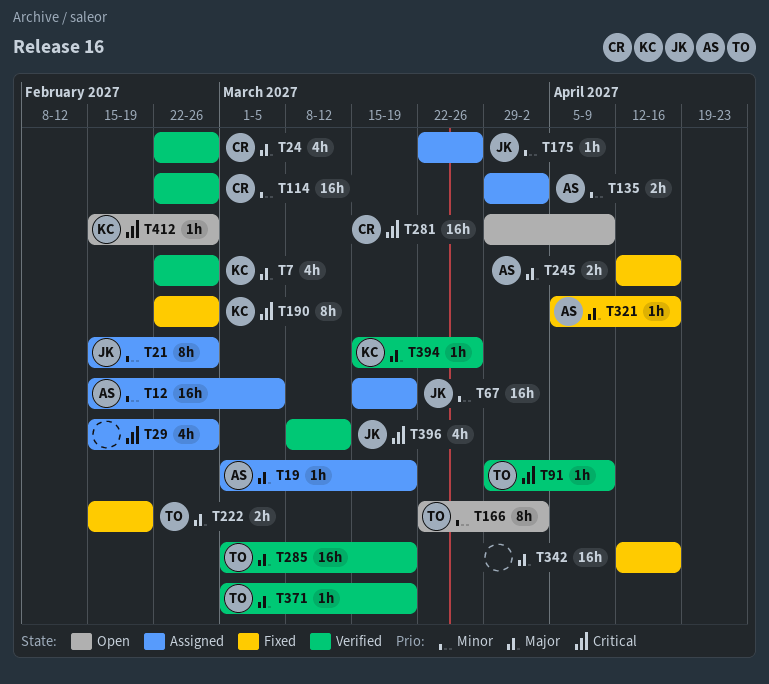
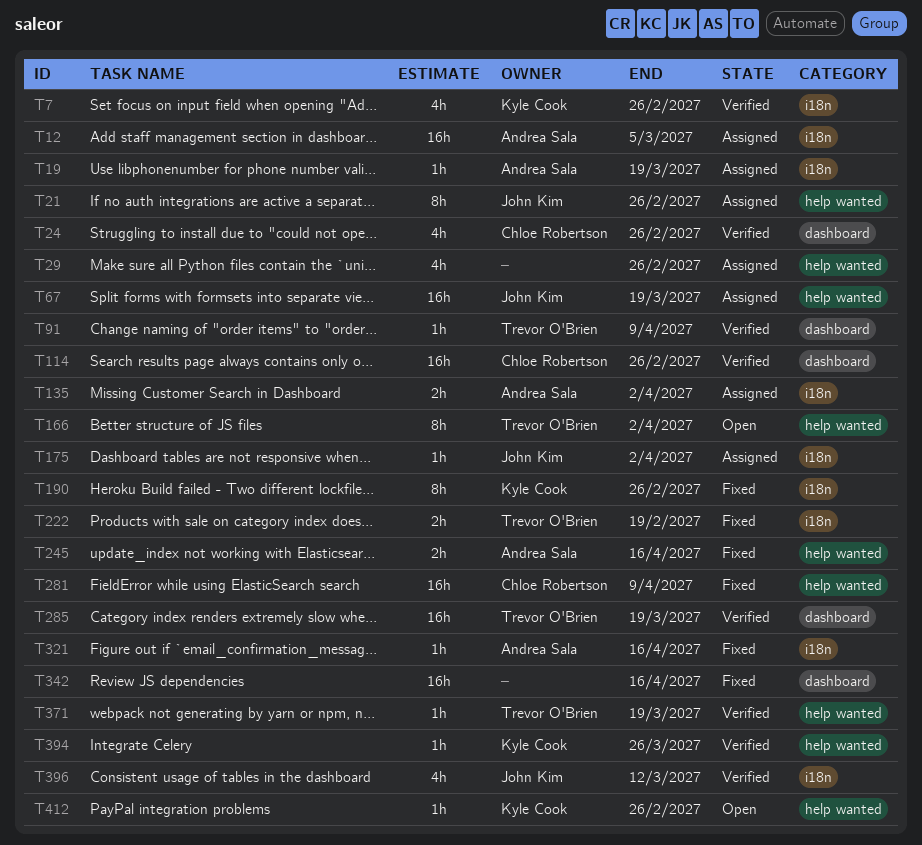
T175, due: Mar 26 -> Apr 2
T281, status: Open -> Fixed

